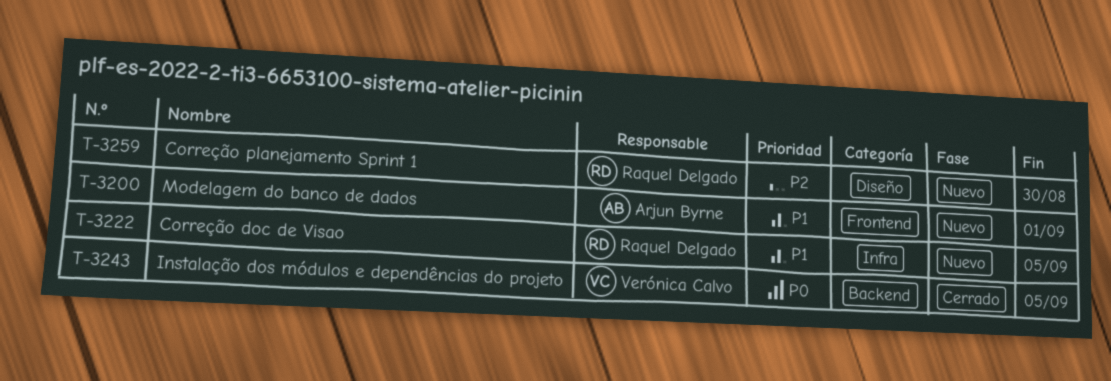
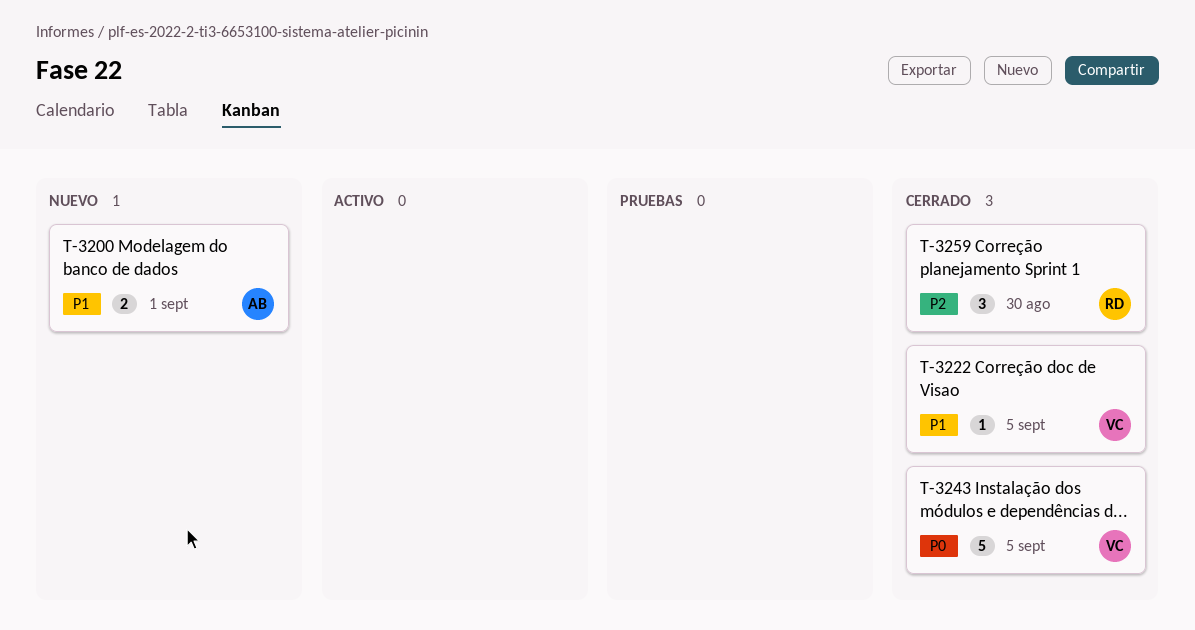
T-3222, status: Nuevo -> Cerrado
T-3222, owner: Raquel Delgado -> Verónica Calvo
T-3259, status: Nuevo -> Cerrado

